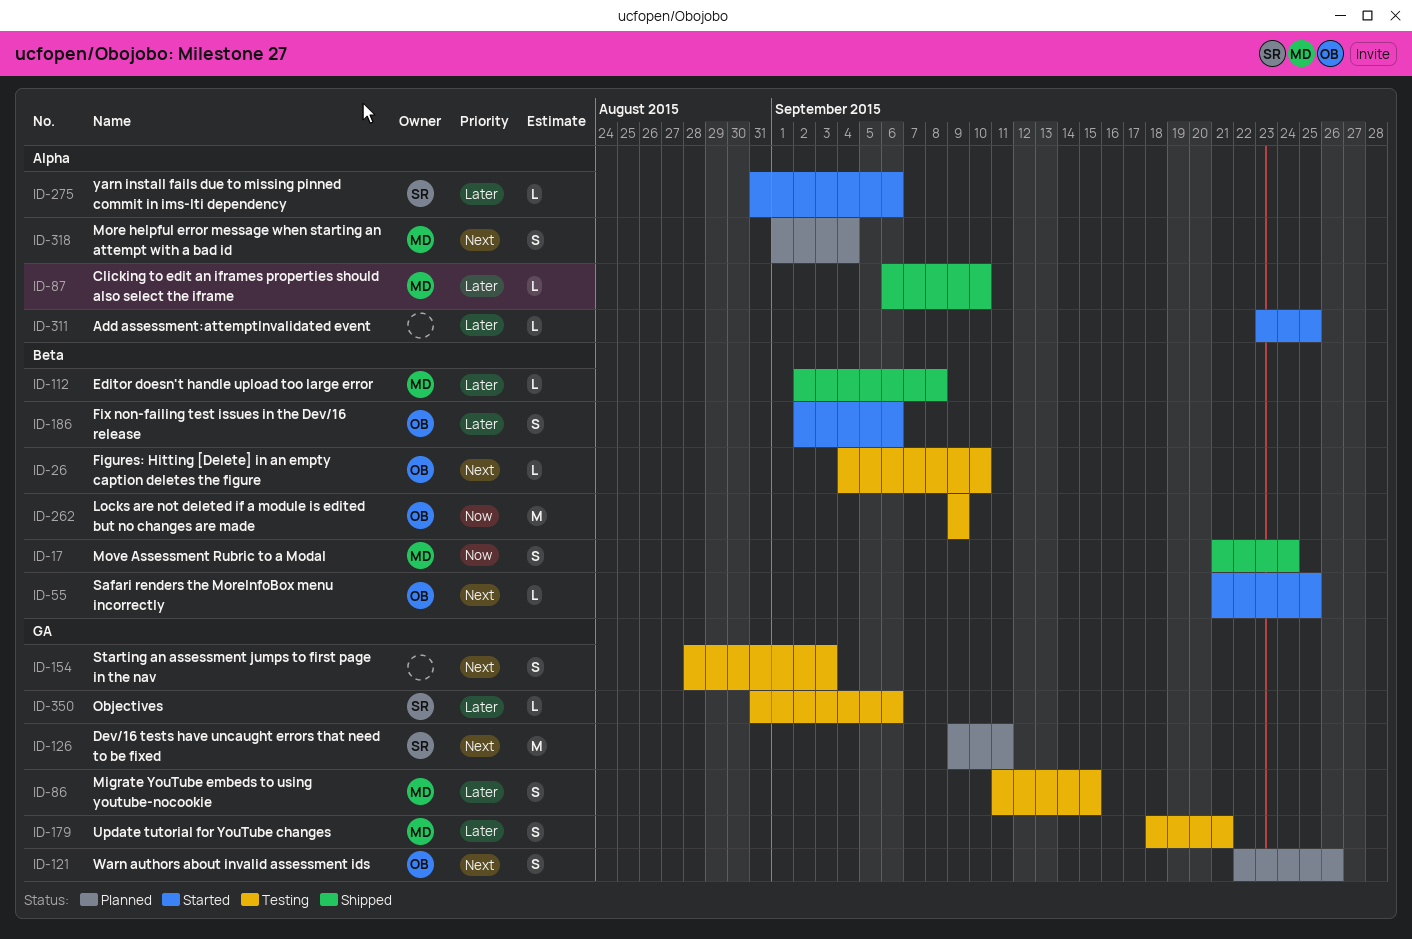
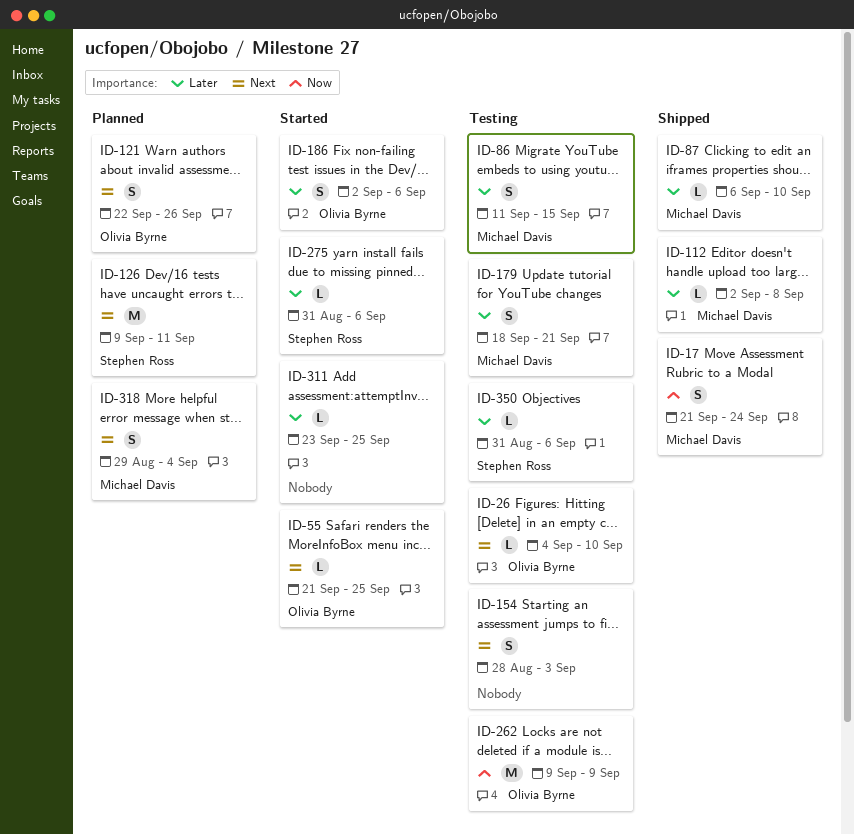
ID-318, start: Sep 1 -> Aug 29

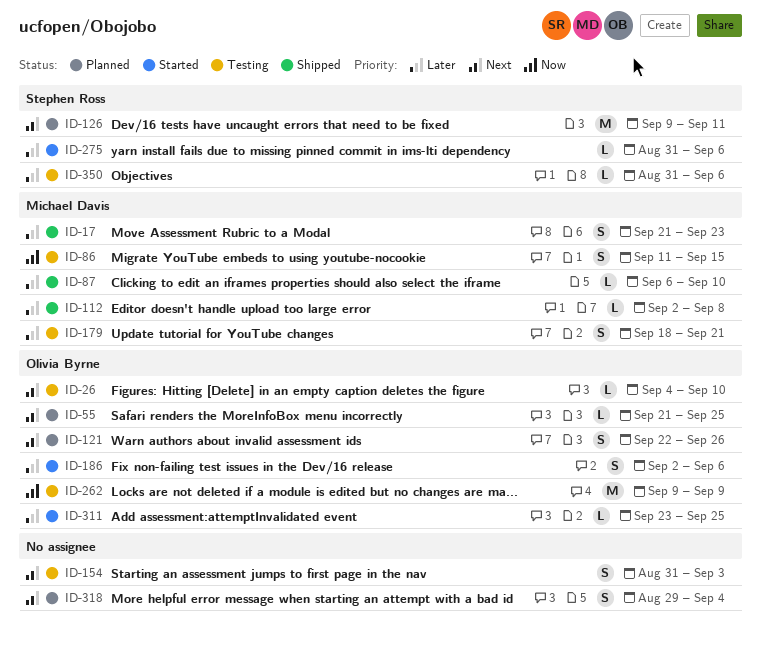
ID-17, priority: Now -> Later
ID-17, due: Sep 24 -> Sep 23
ID-55, status: Started -> Planned
ID-86, priority: Later -> Now
ID-154, start: Aug 28 -> Aug 31
ID-311, owner: none -> Olivia Byrne
ID-318, owner: Michael Davis -> none

